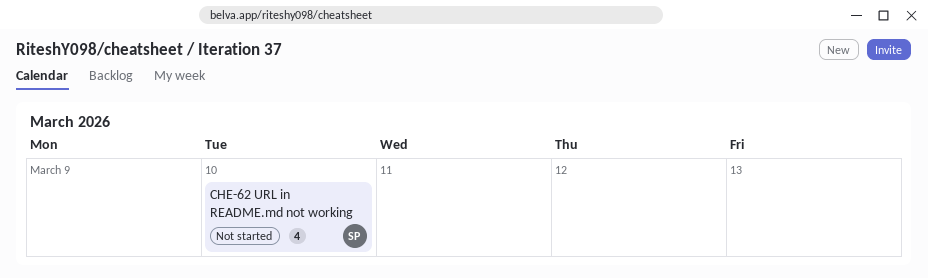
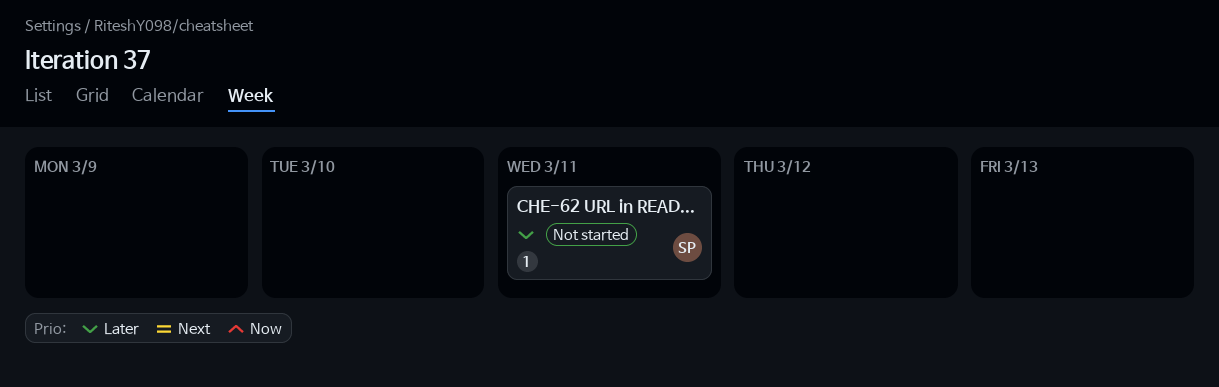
CHE-62, estimate: 4 -> 1
CHE-62, due: Mar 10 -> Mar 11

